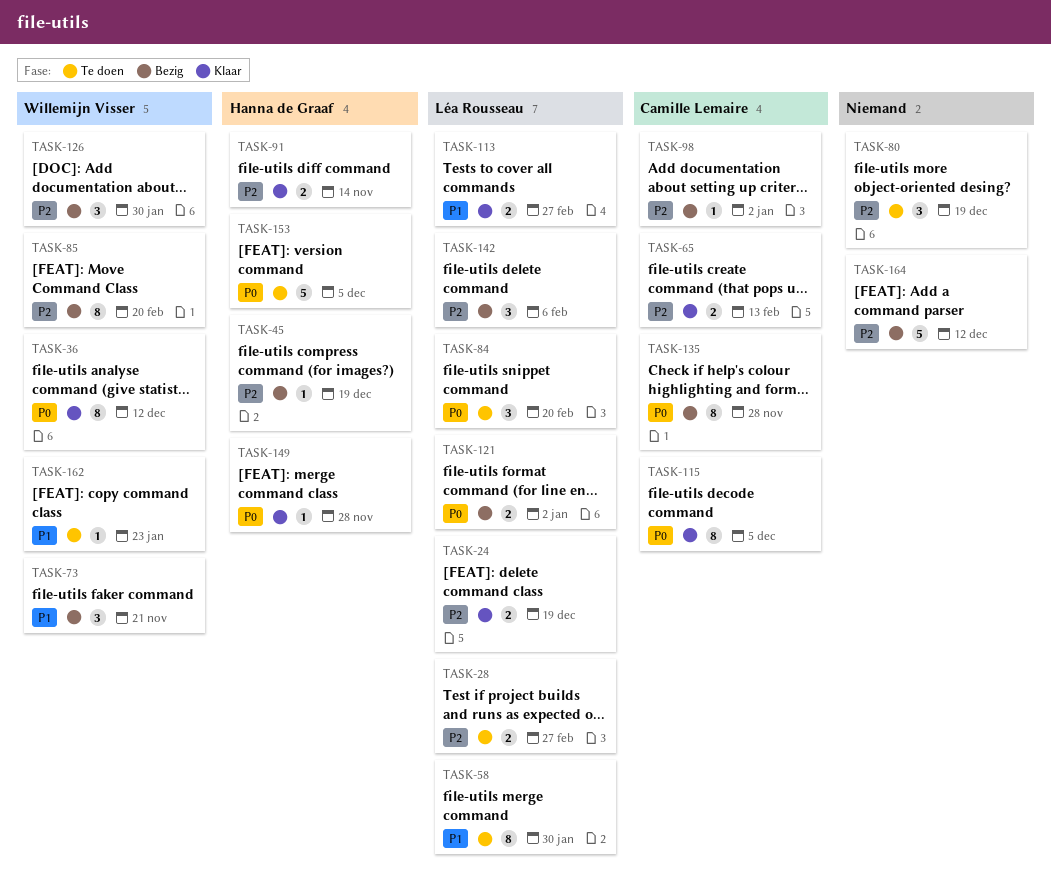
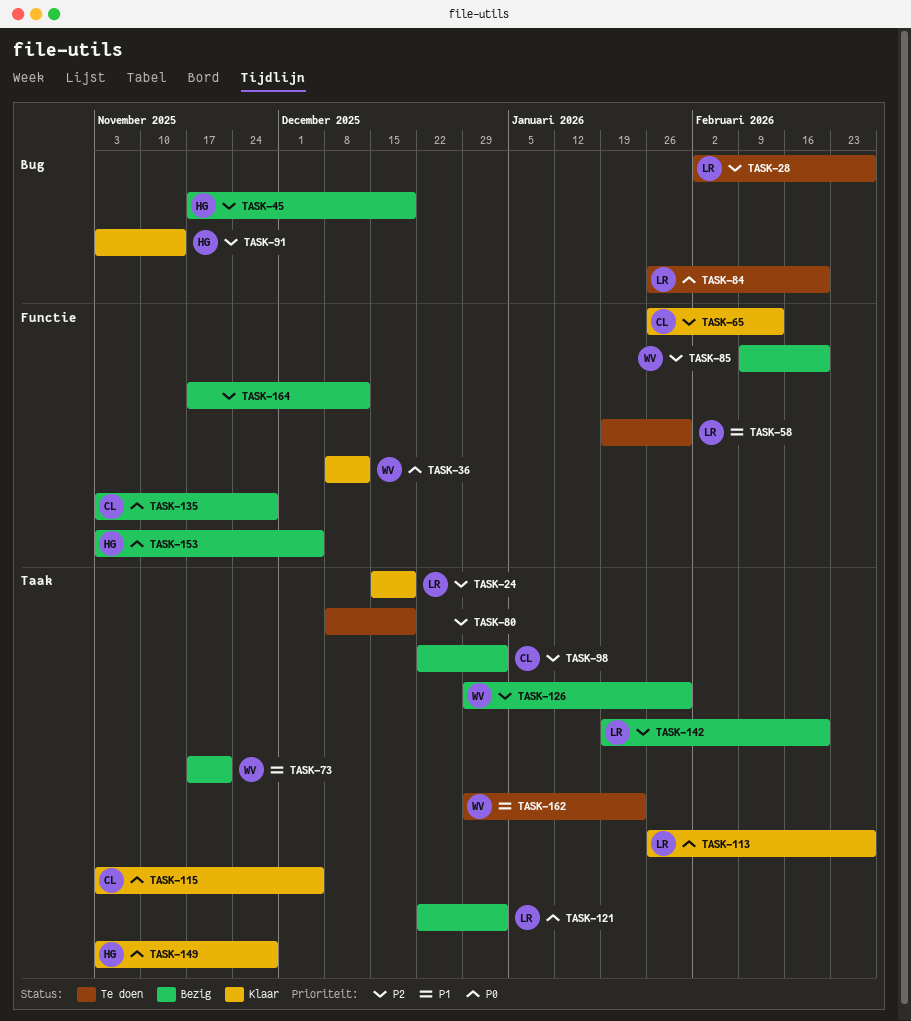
TASK-113, priority: P1 -> P0
TASK-142, due: Feb 6 -> Feb 20
TASK-153, status: Te doen -> Bezig

